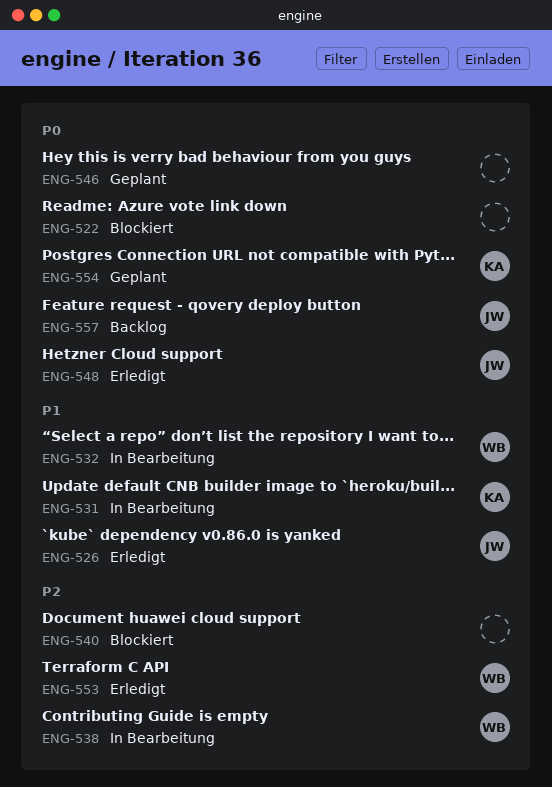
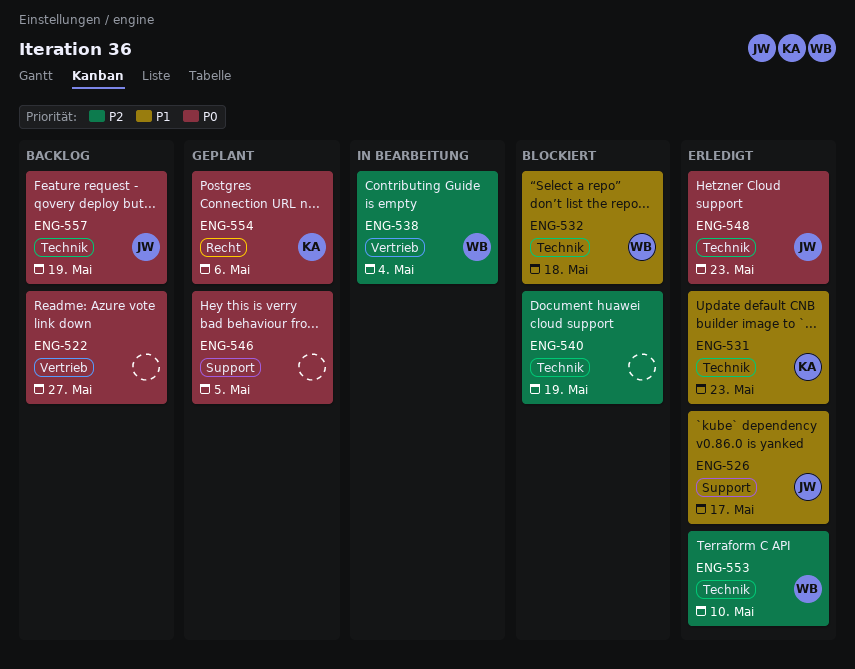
ENG-522, status: Blockiert -> Backlog
ENG-531, status: In Bearbeitung -> Erledigt
ENG-532, status: In Bearbeitung -> Blockiert

